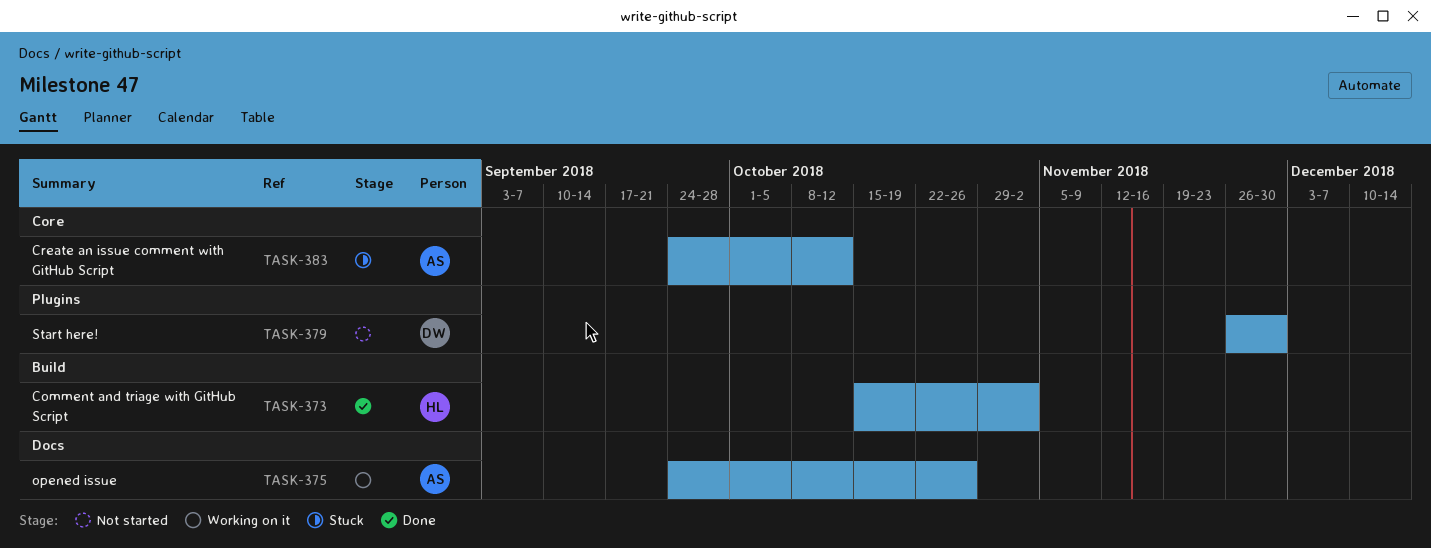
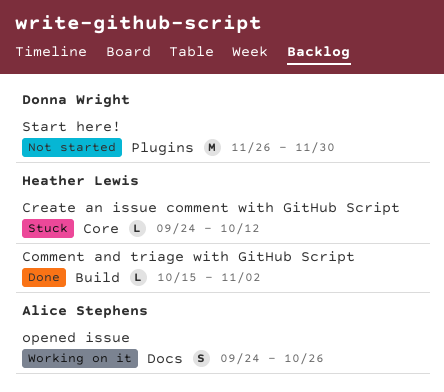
Create an issue comment with GitHub Script, owner: Alice Stephens -> Heather Lewis

